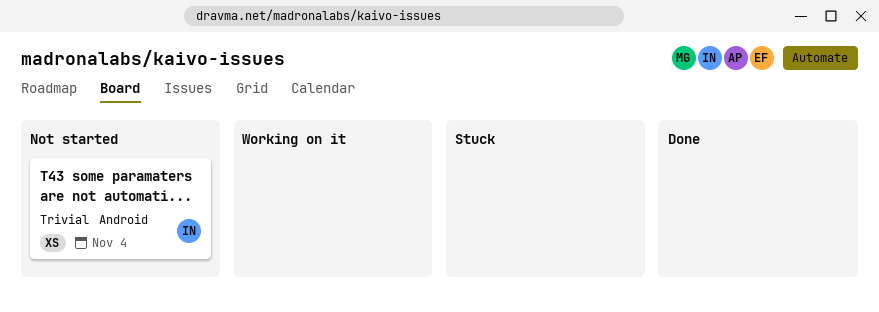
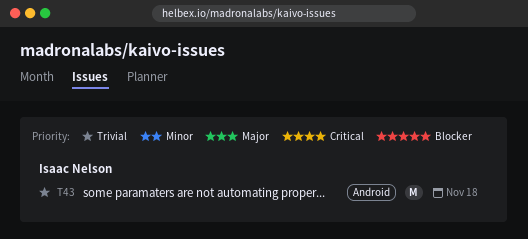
T43, estimate: XS -> M
T43, due: Nov 4 -> Nov 18

